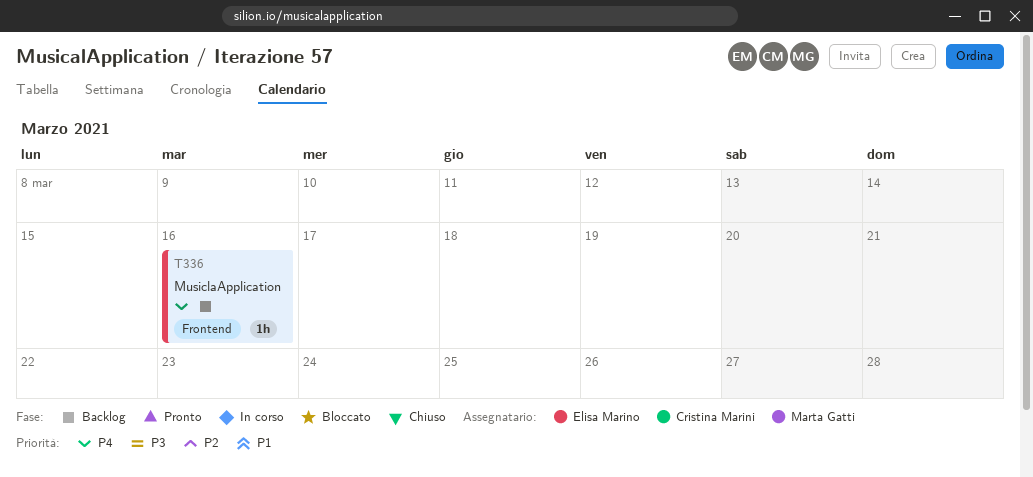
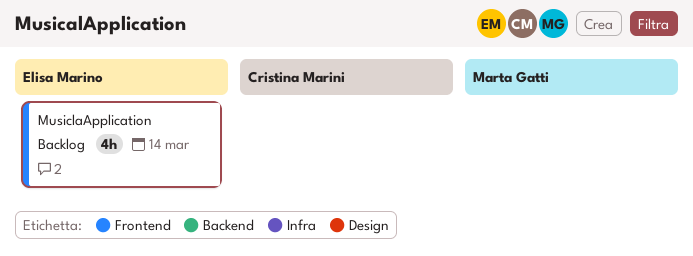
MusiclaApplication, estimate: 1h -> 4h
MusiclaApplication, due: Mar 16 -> Mar 14

